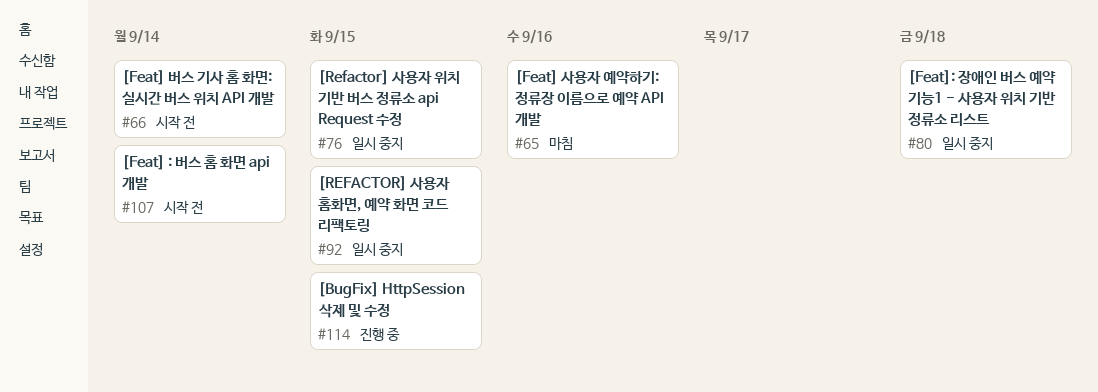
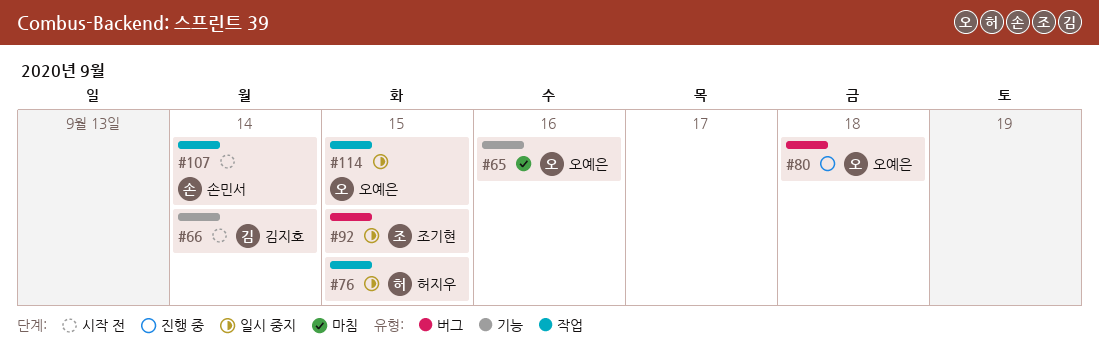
#80, status: 일시 중지 -> 진행 중
#114, status: 진행 중 -> 일시 중지

